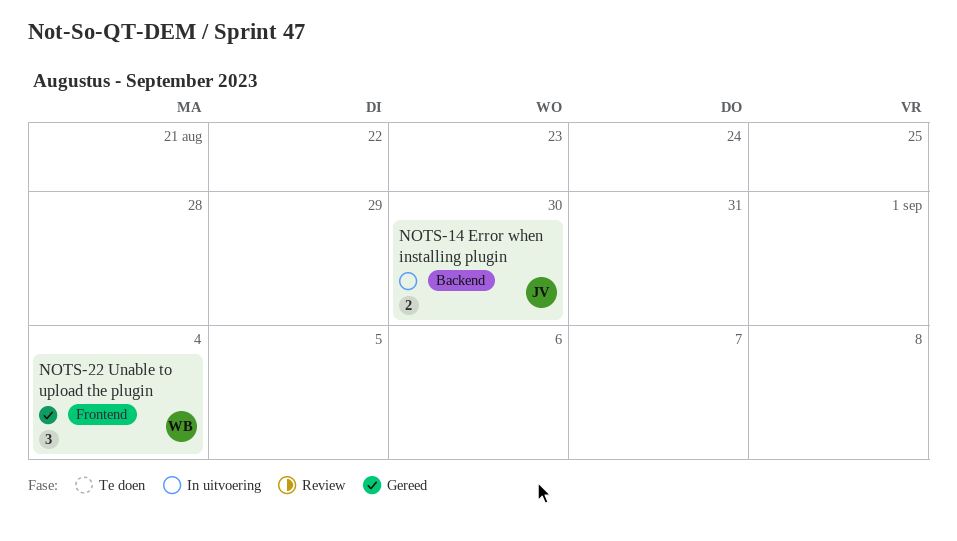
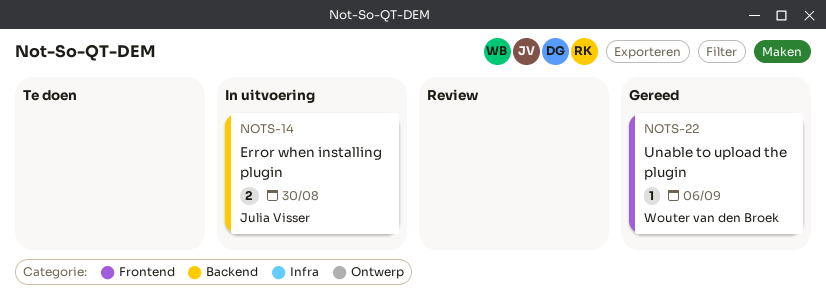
NOTS-22, estimate: 3 -> 1
NOTS-22, due: Sep 4 -> Sep 6

